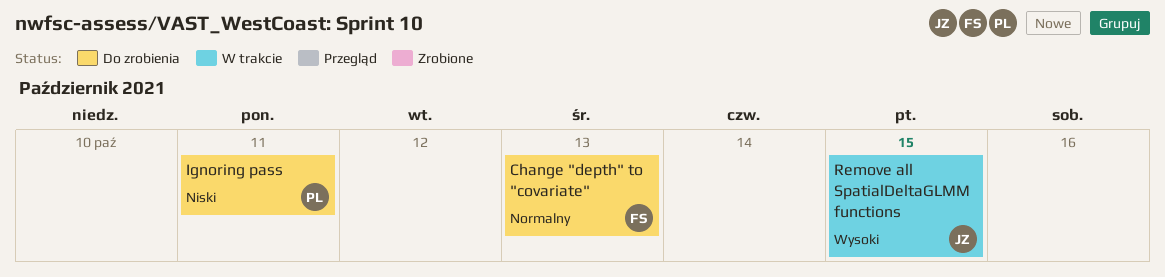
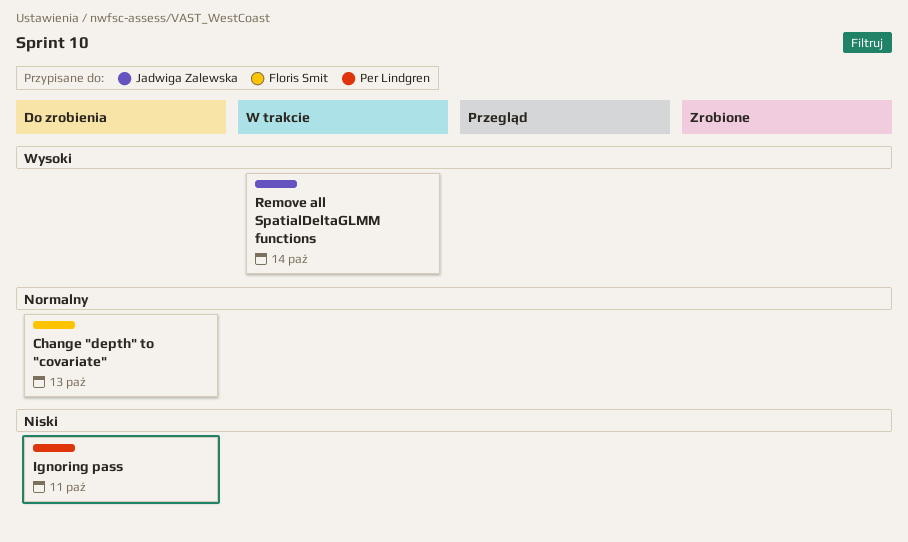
Remove all SpatialDeltaGLMM functions, due: Oct 15 -> Oct 14

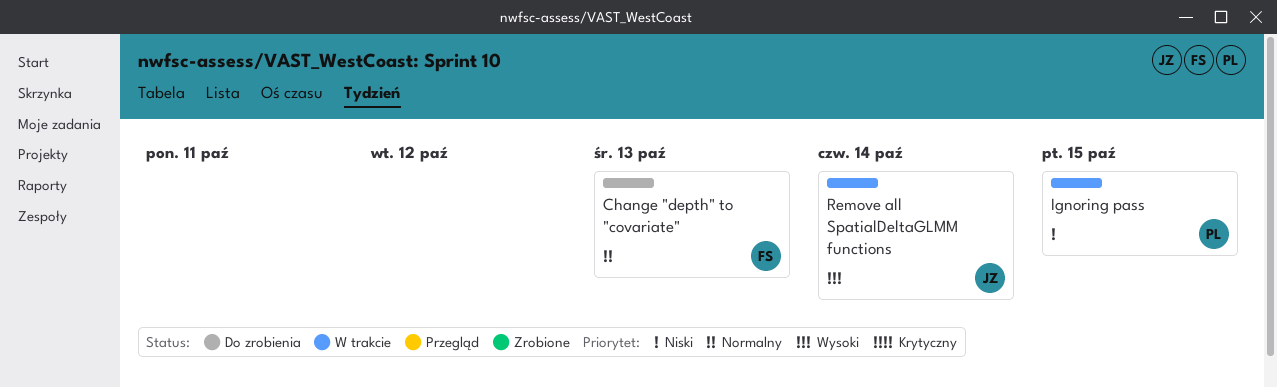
Ignoring pass, status: Do zrobienia -> W trakcie
Ignoring pass, due: Oct 11 -> Oct 15

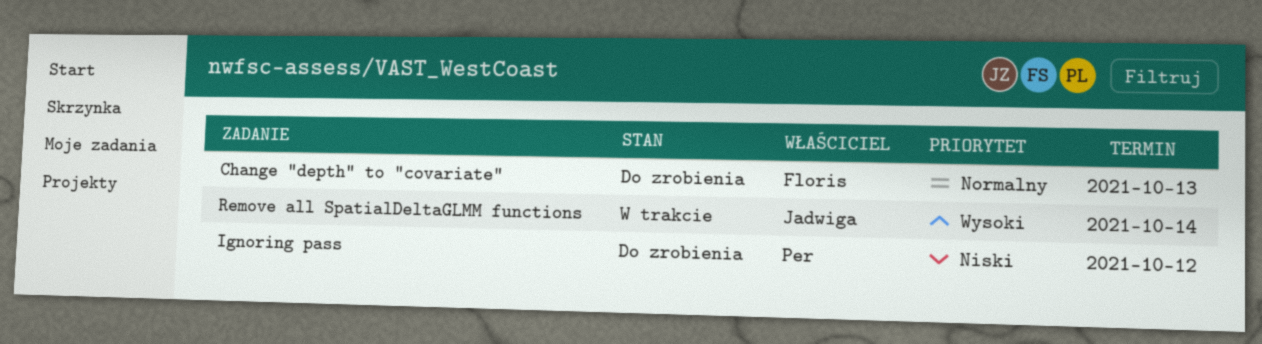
Ignoring pass, status: W trakcie -> Do zrobienia
Ignoring pass, due: Oct 15 -> Oct 12

